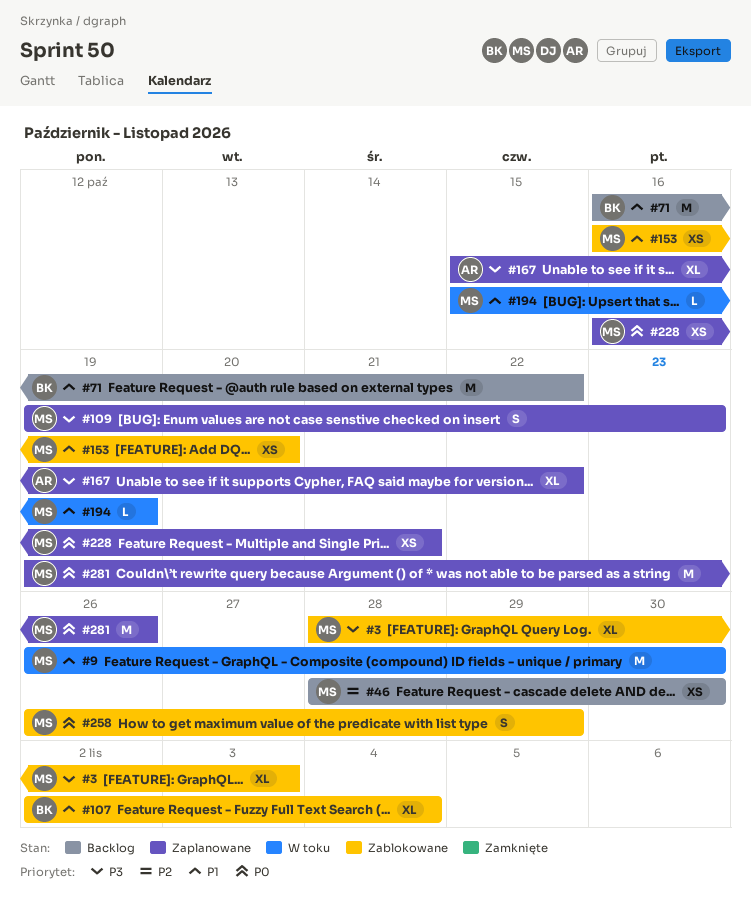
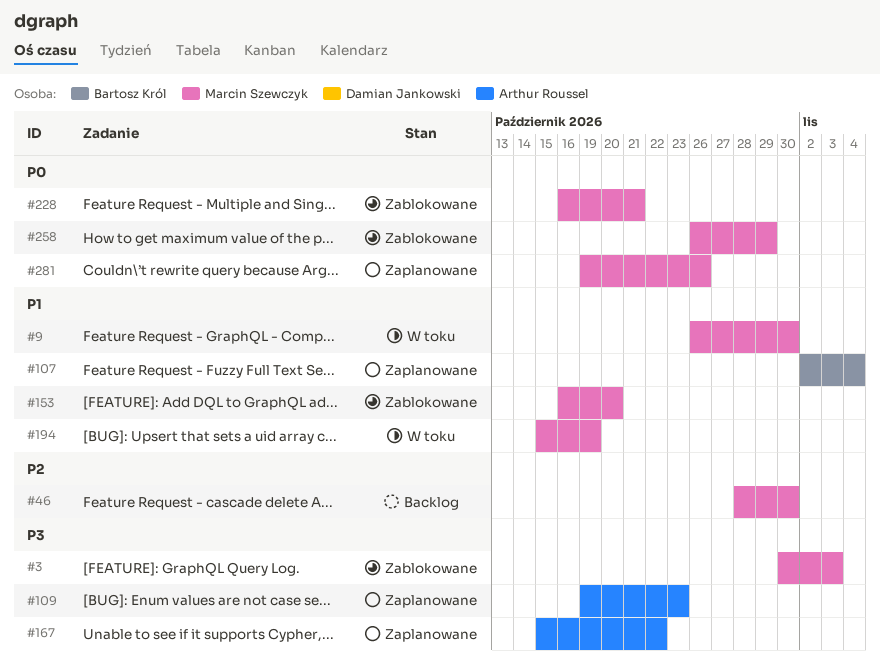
#3, start: Oct 28 -> Oct 30
#71: present -> none
#107, status: Zablokowane -> Zaplanowane
#109, owner: Marcin Szewczyk -> Arthur Roussel
#228, status: Zaplanowane -> Zablokowane

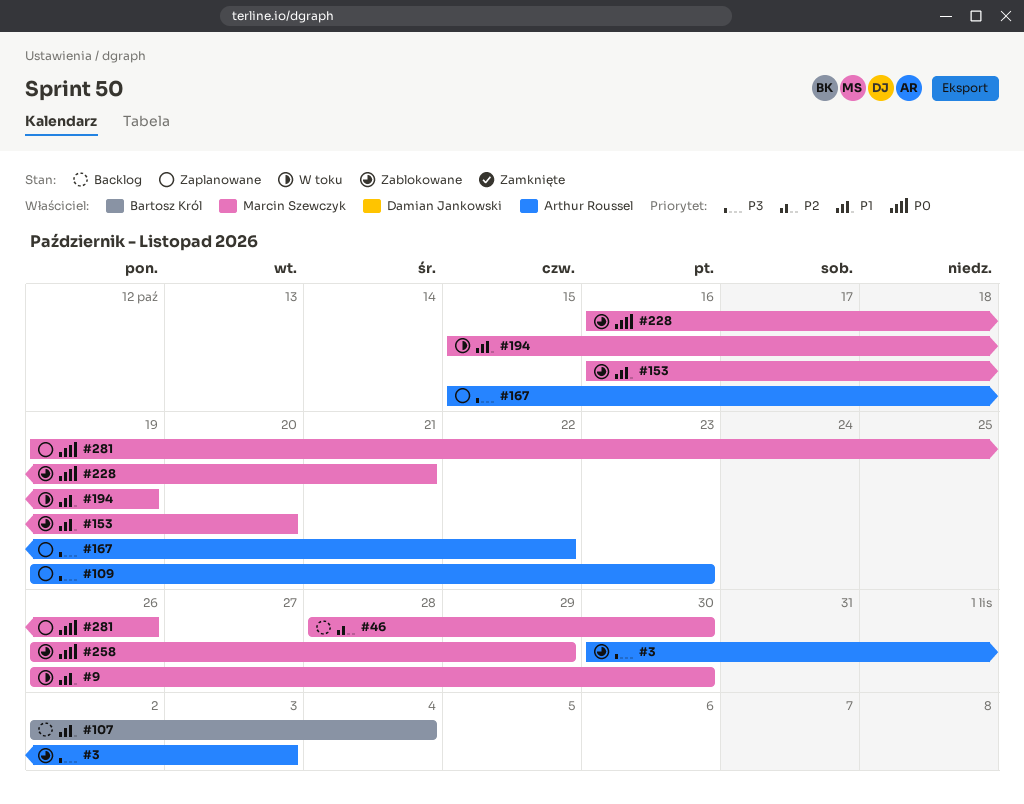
#3, owner: Marcin Szewczyk -> Arthur Roussel
#107, status: Zaplanowane -> Backlog

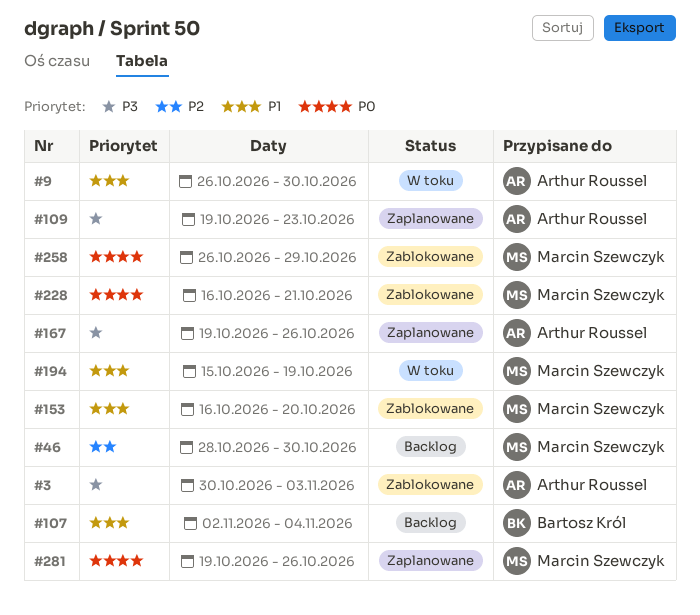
#9, owner: Marcin Szewczyk -> Arthur Roussel
#167, start: Oct 15 -> Oct 19
#167, due: Oct 22 -> Oct 26

